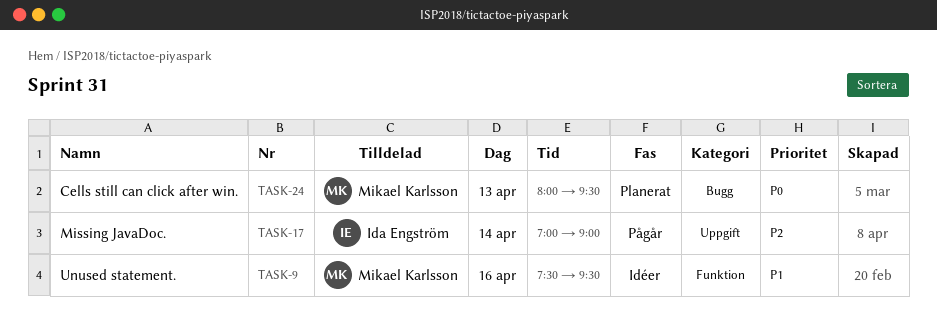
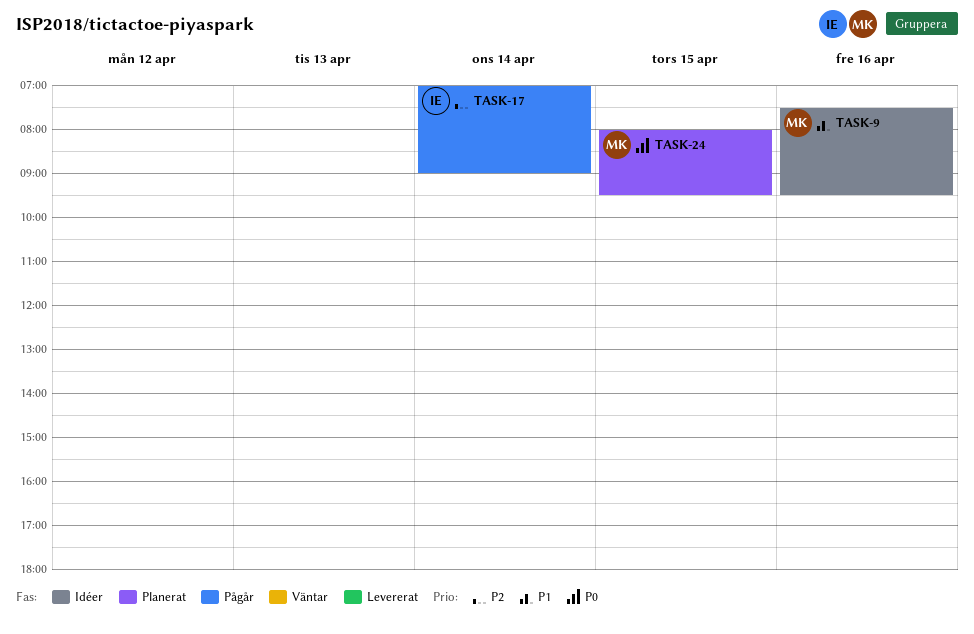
TASK-24, day: Apr 13 -> Apr 15

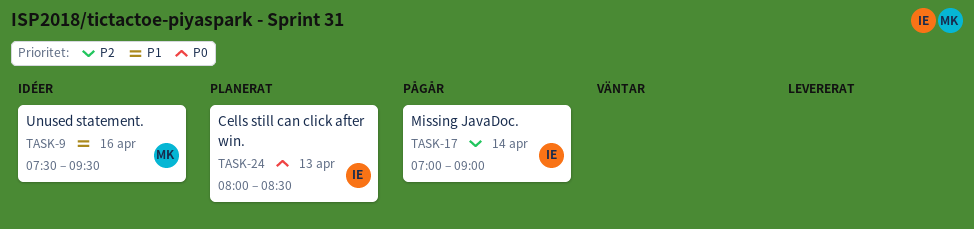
TASK-24, owner: MK -> IE
TASK-24, day: Apr 15 -> Apr 13
TASK-24, ends: 09:30 -> 08:30

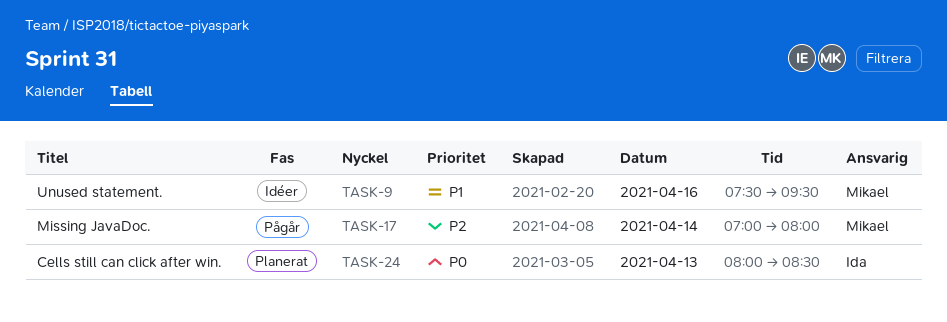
TASK-17, owner: Ida -> Mikael
TASK-17, ends: 09:00 -> 08:00

